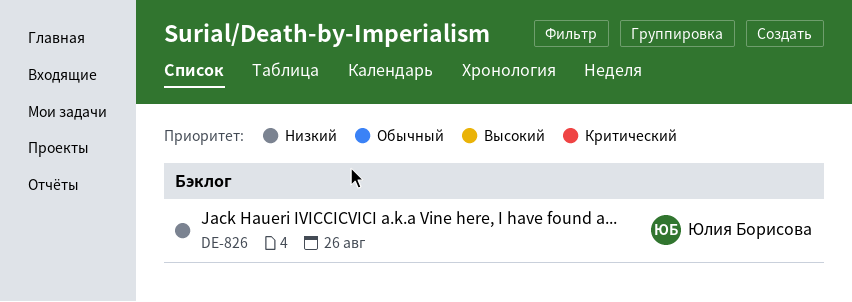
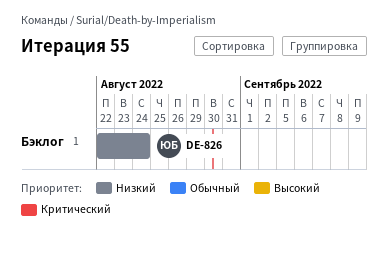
DE-826, due: Aug 26 -> Aug 24

